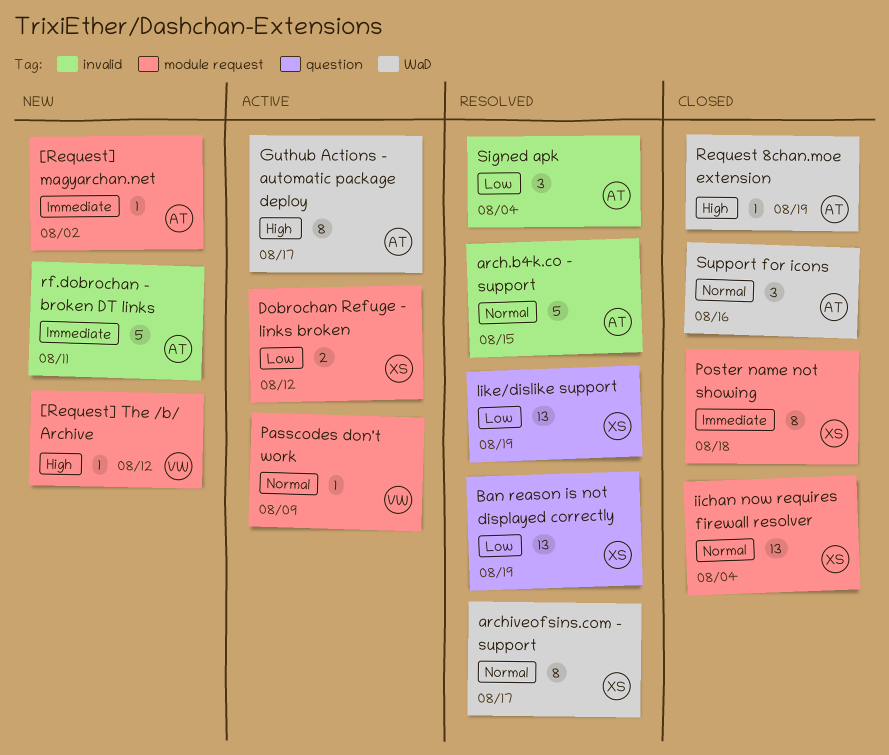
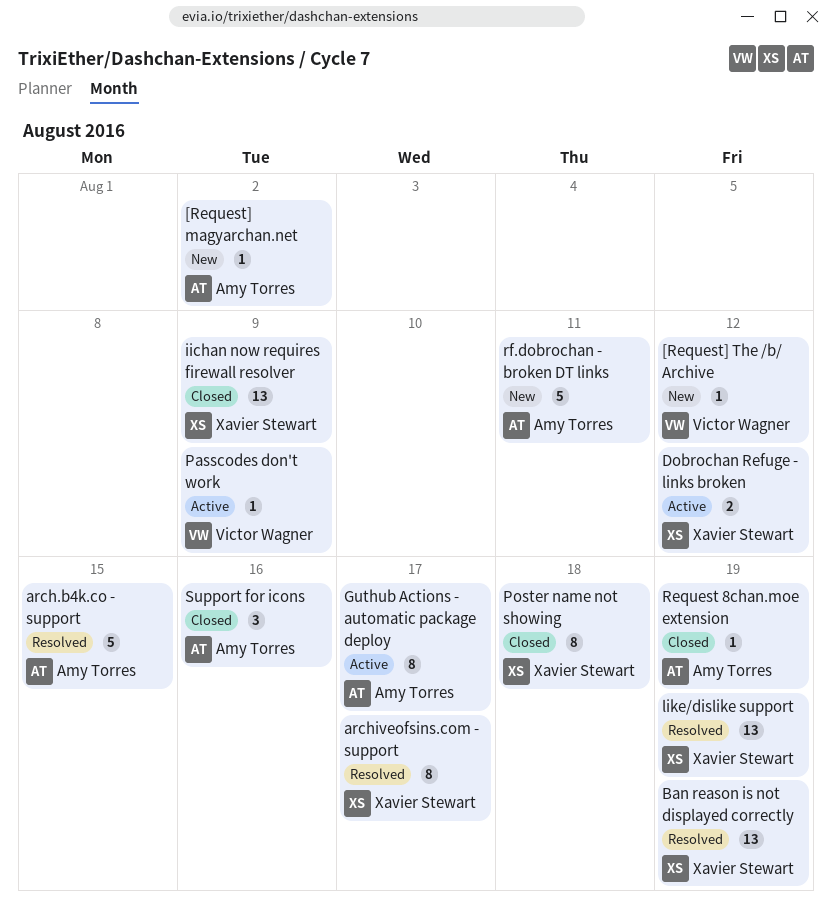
iichan now requires firewall resolver, due: Aug 4 -> Aug 9
Signed apk: present -> none

